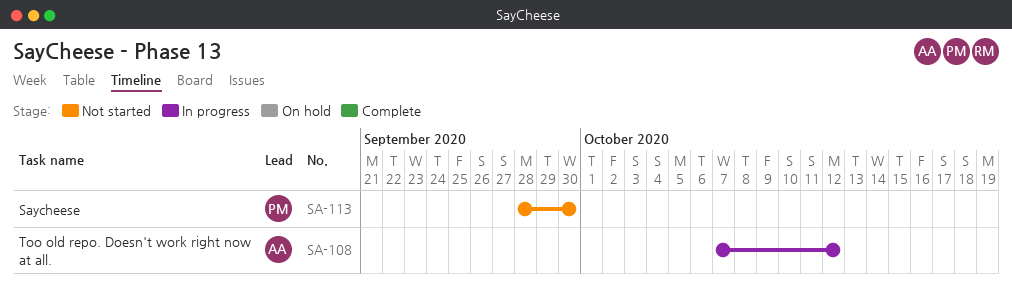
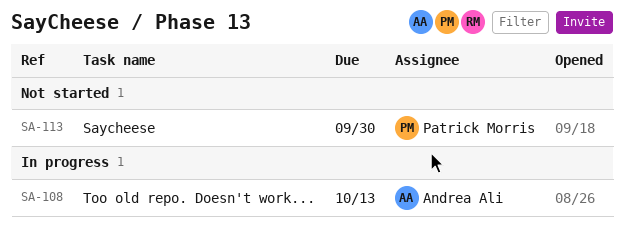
SA-108, due: Oct 12 -> Oct 13

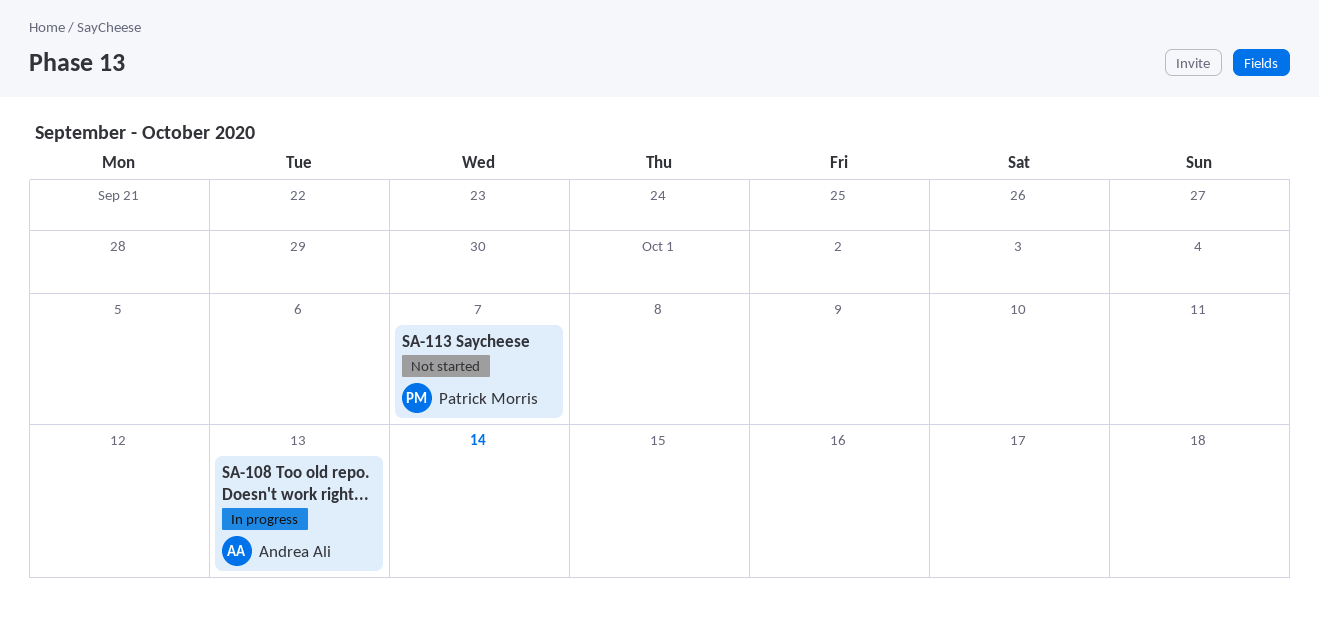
SA-113, due: Sep 30 -> Oct 7

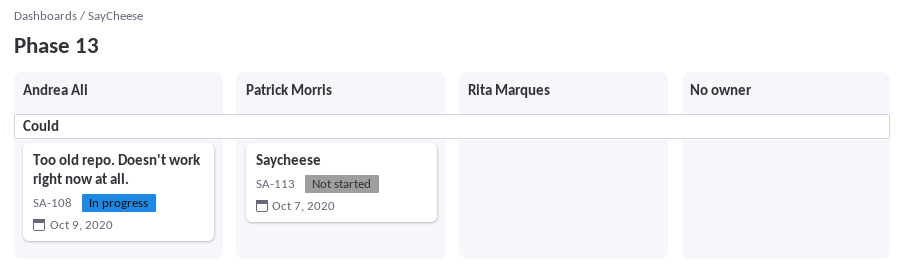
SA-108, due: Oct 13 -> Oct 9

